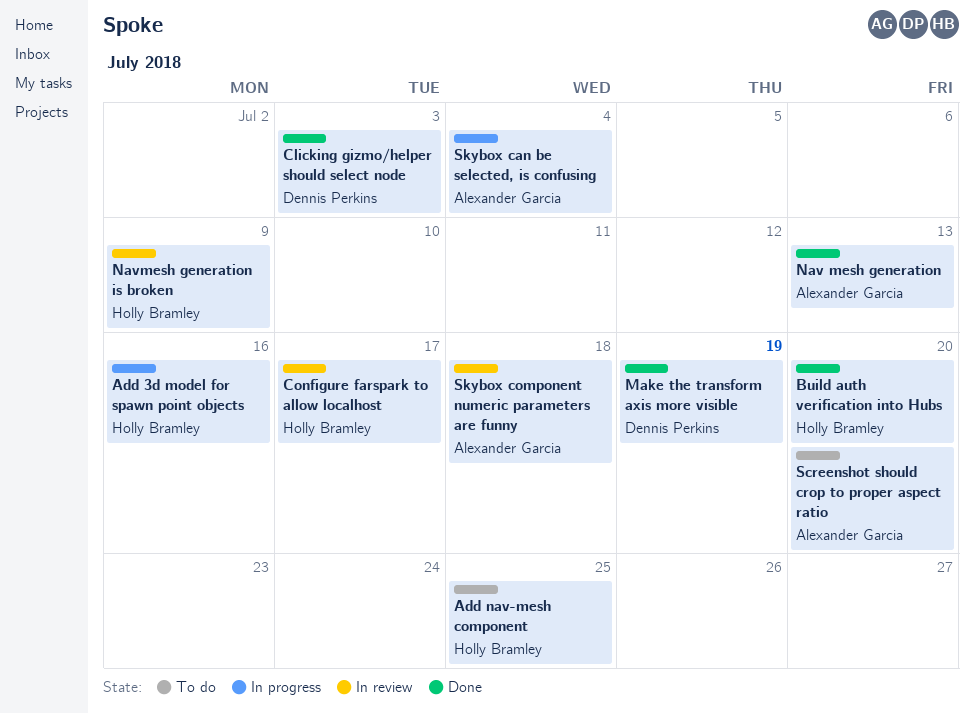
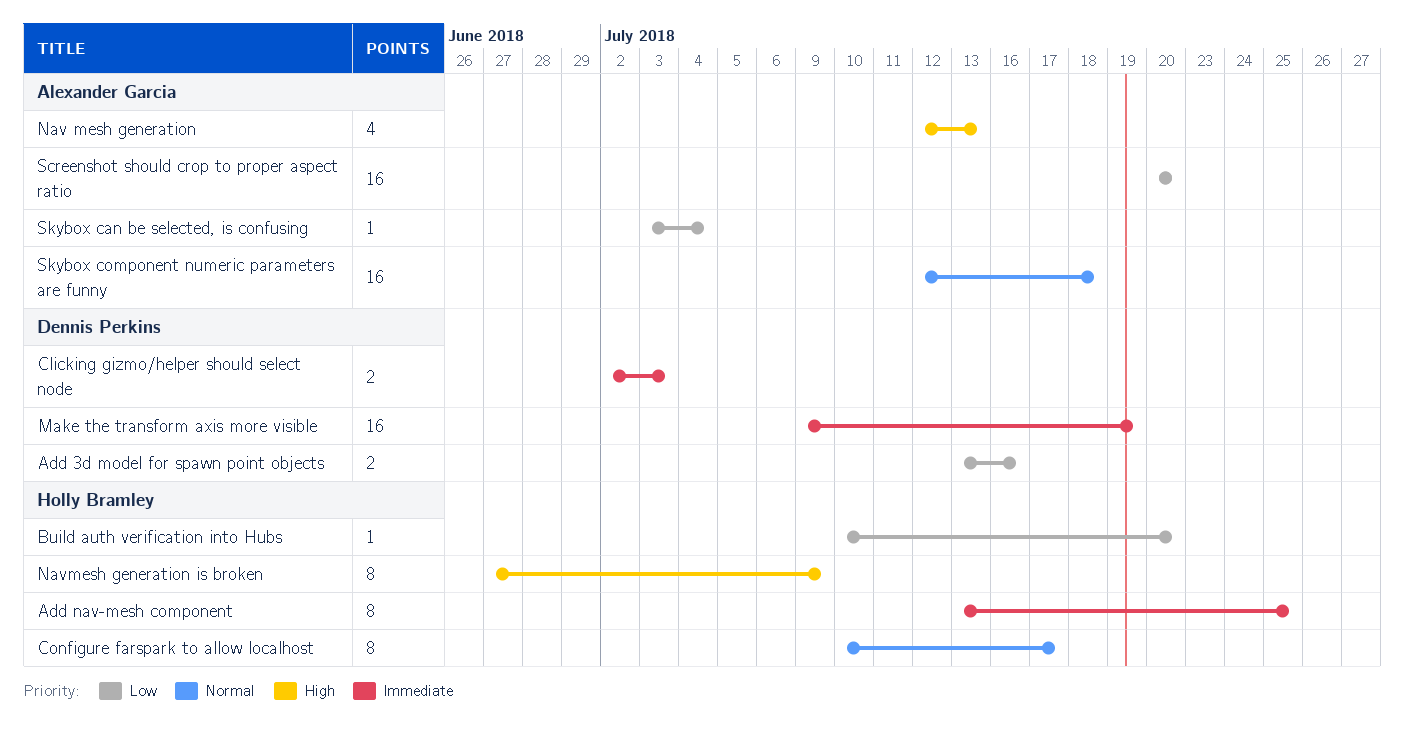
Add 3d model for spawn point objects, owner: Holly Bramley -> Dennis Perkins

